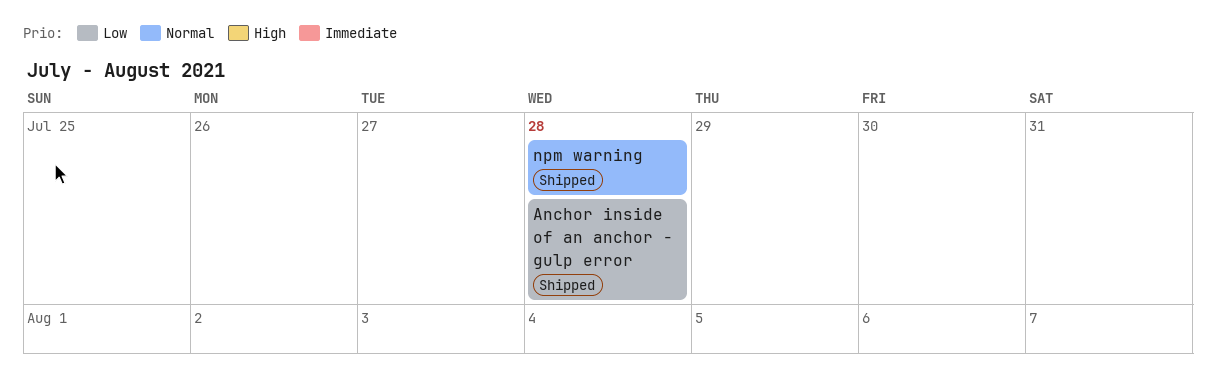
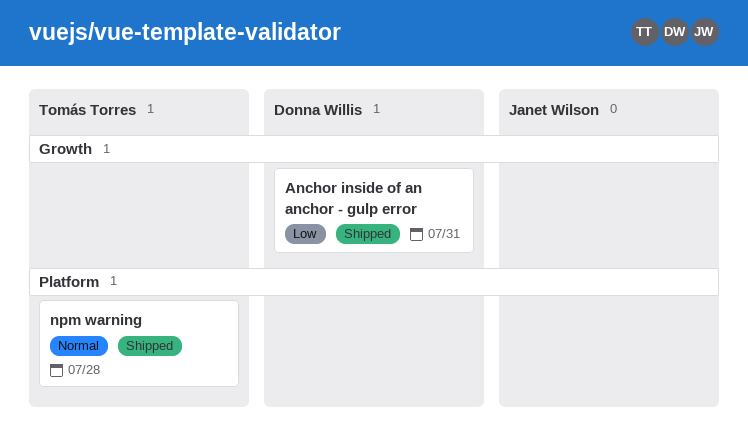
Anchor inside of an anchor - gulp error, due: Jul 28 -> Jul 31

